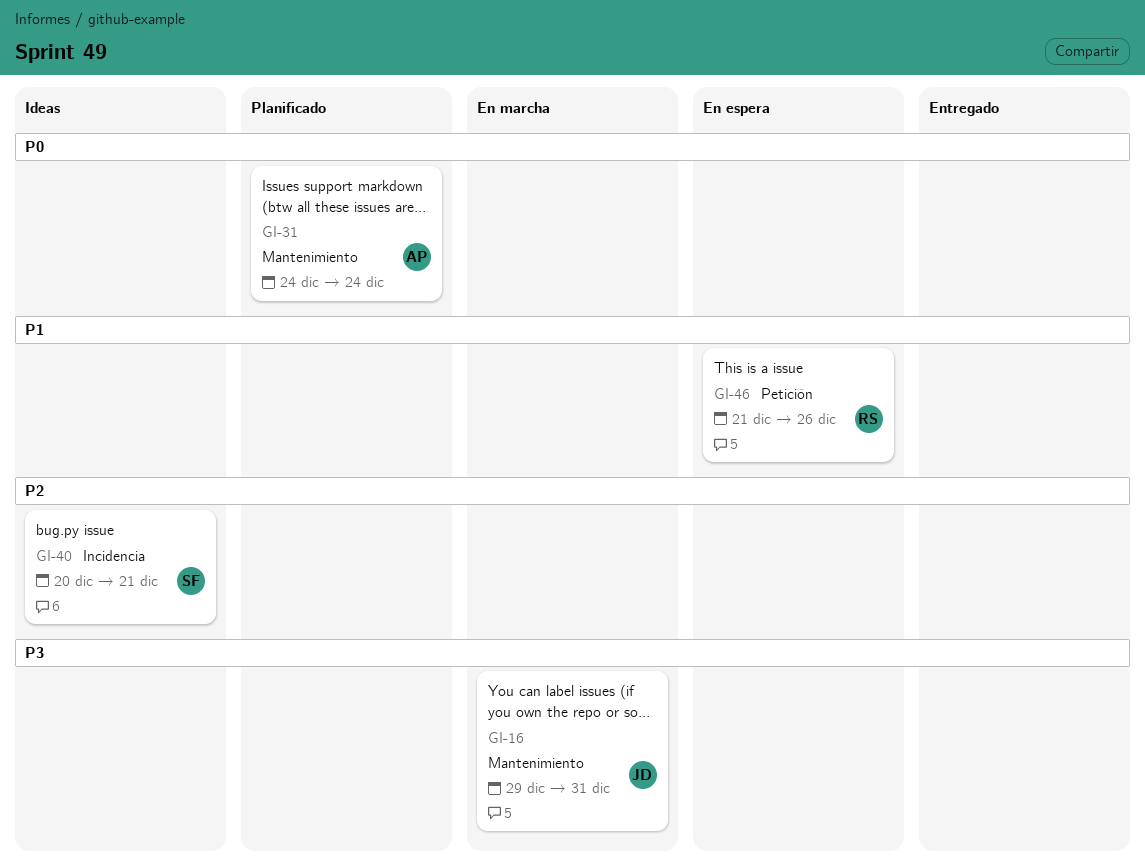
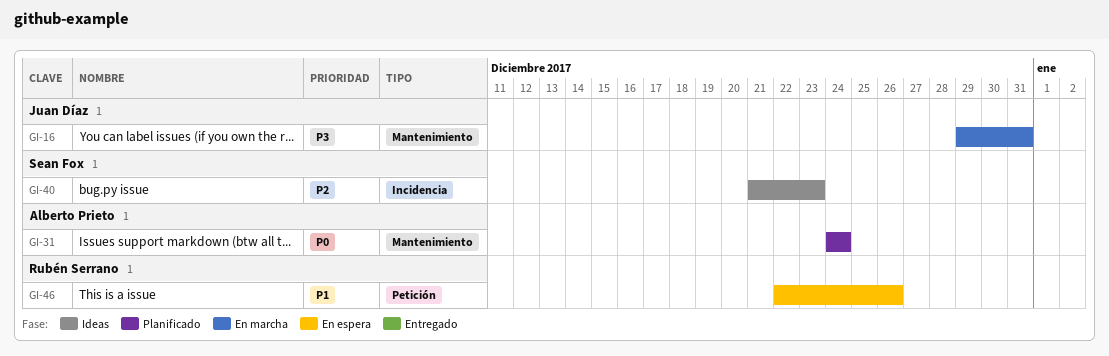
GI-40, start: Dec 20 -> Dec 21
GI-40, due: Dec 21 -> Dec 23
GI-46, start: Dec 21 -> Dec 22

